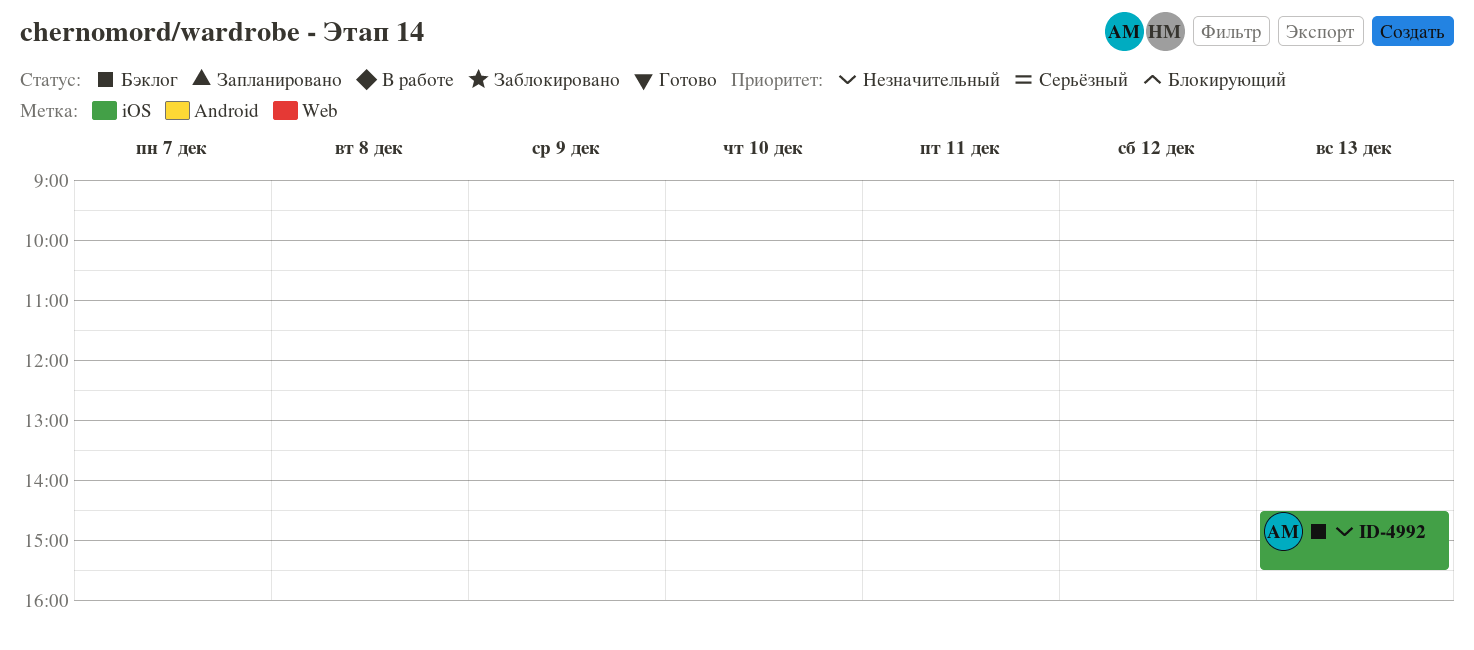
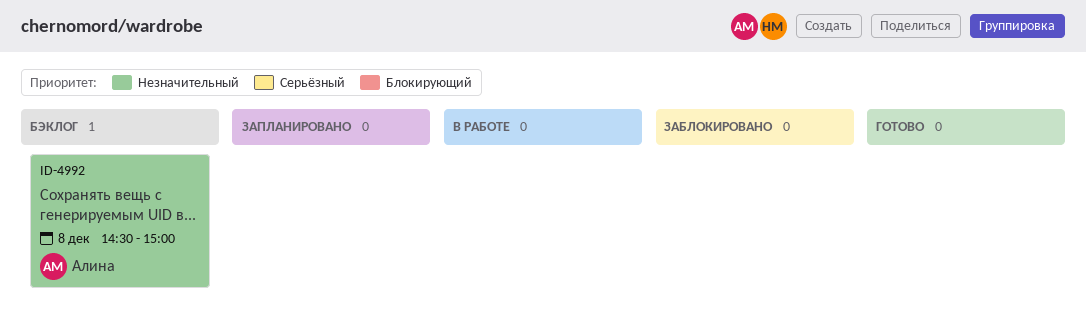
ID-4992, day: Dec 13 -> Dec 8
ID-4992, ends: 15:30 -> 15:00

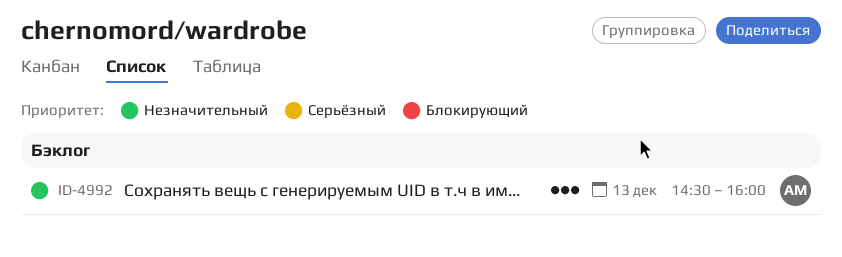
ID-4992, day: Dec 8 -> Dec 13
ID-4992, ends: 15:00 -> 16:00

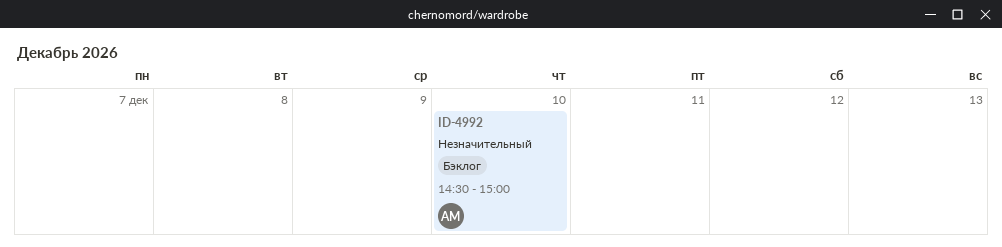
ID-4992, day: Dec 13 -> Dec 10
ID-4992, ends: 16:00 -> 15:00

